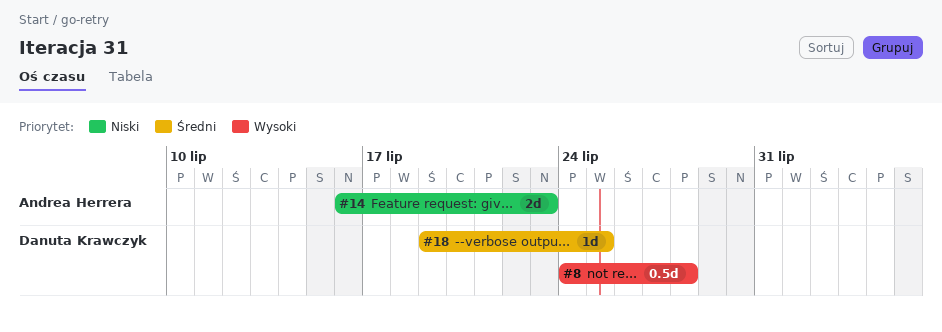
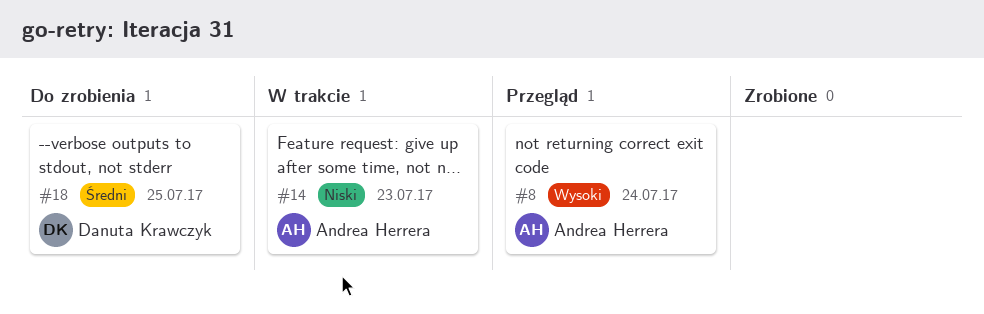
#8, owner: Danuta Krawczyk -> Andrea Herrera
#8, due: Jul 28 -> Jul 24

